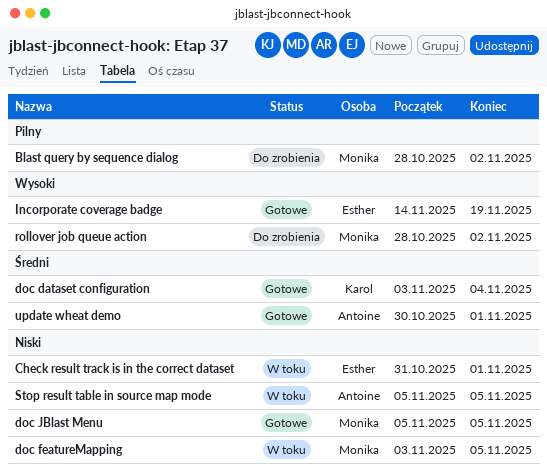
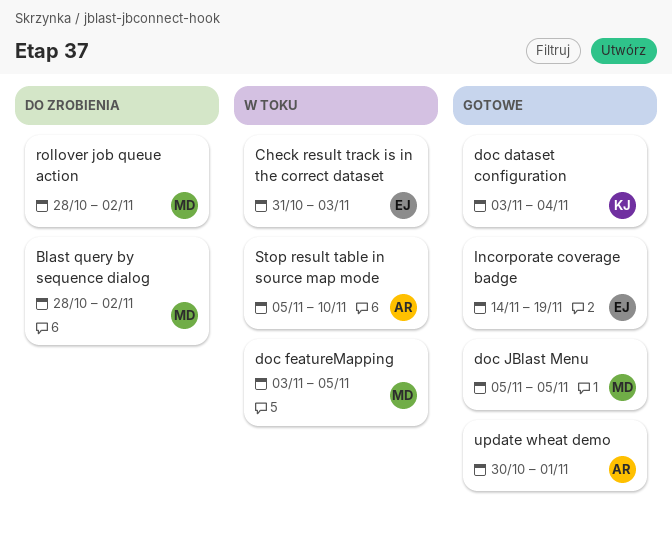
Check result track is in the correct dataset, due: Nov 1 -> Nov 3
Stop result table in source map mode, due: Nov 5 -> Nov 10

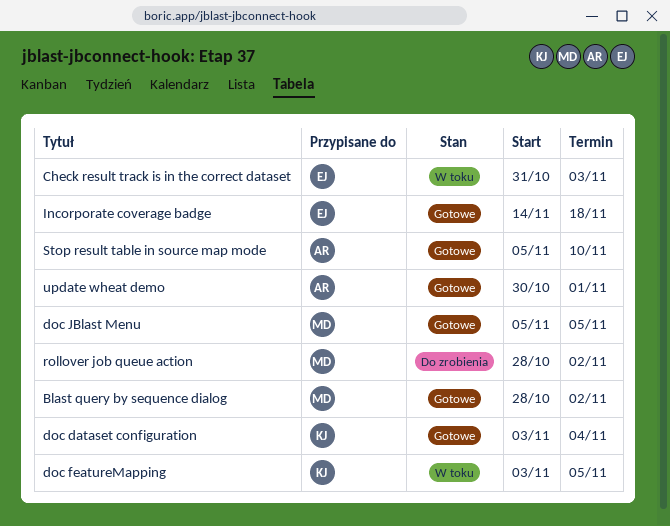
Blast query by sequence dialog, status: Do zrobienia -> Gotowe
doc featureMapping, owner: MD -> KJ
Incorporate coverage badge, due: Nov 19 -> Nov 18
Stop result table in source map mode, status: W toku -> Gotowe

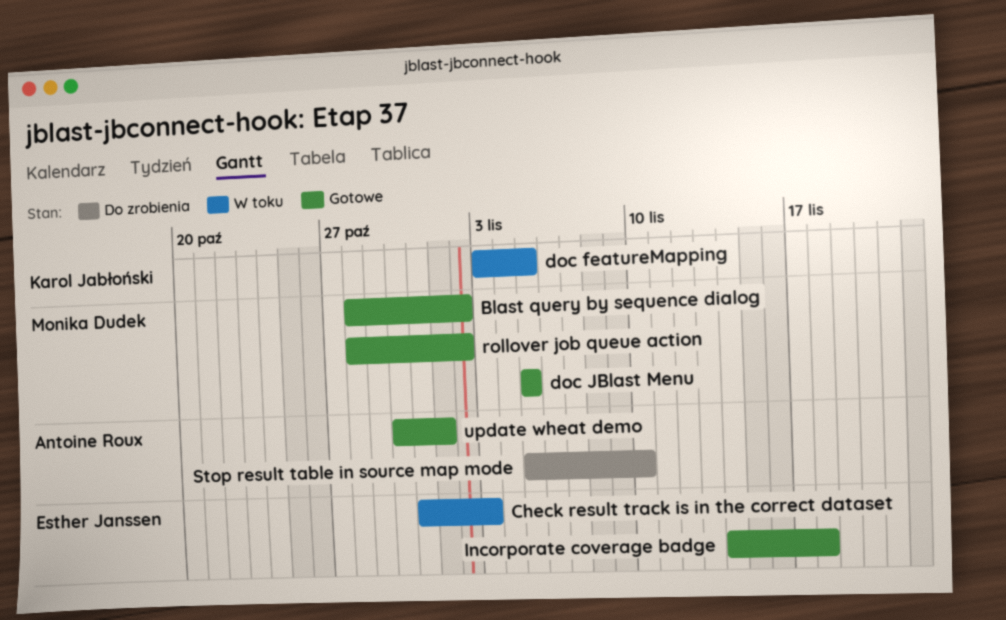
doc dataset configuration: present -> none
rollover job queue action, status: Do zrobienia -> Gotowe
Stop result table in source map mode, status: Gotowe -> Do zrobienia

